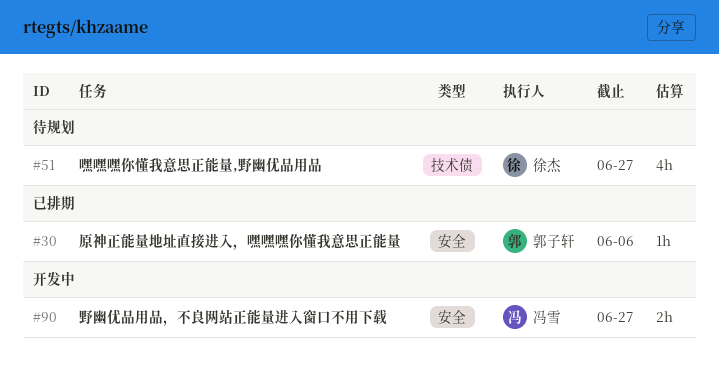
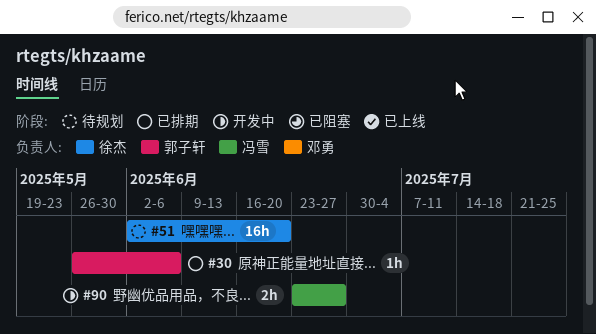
#51, estimate: 4h -> 16h
#51, due: Jun 27 -> Jun 20

